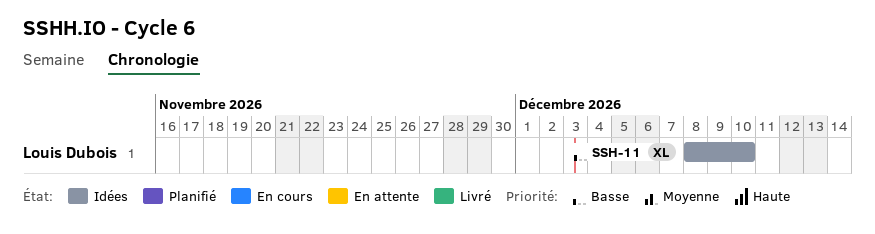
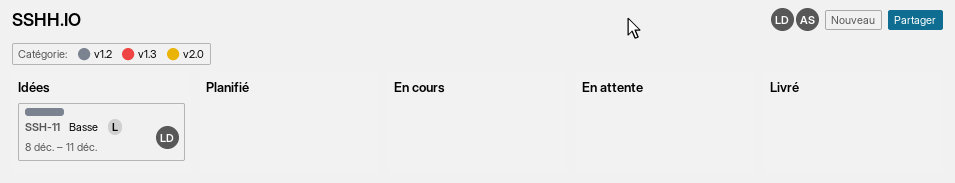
SSH-11, estimate: XL -> L
SSH-11, due: Dec 10 -> Dec 11

